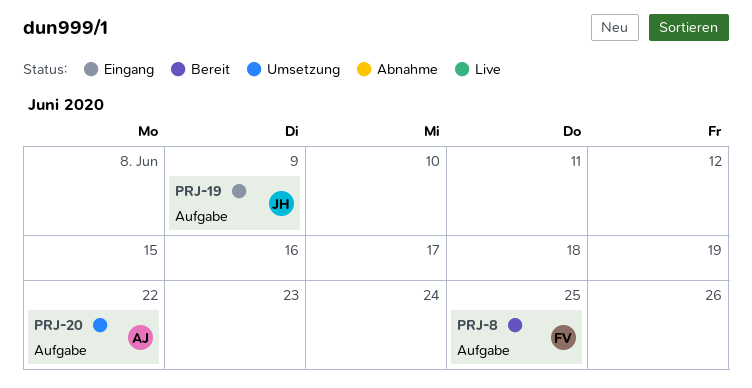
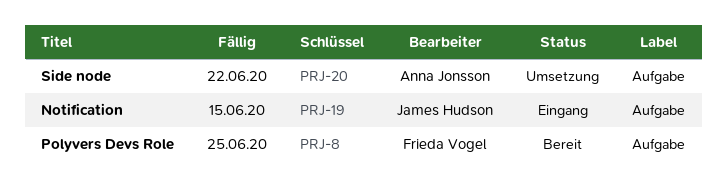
PRJ-19, due: Jun 9 -> Jun 15

